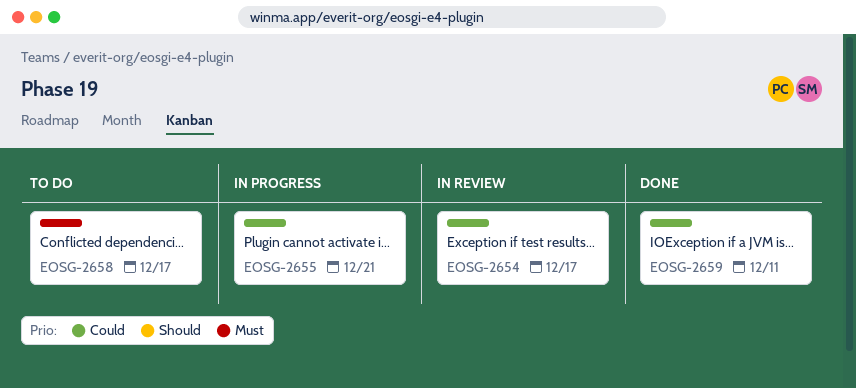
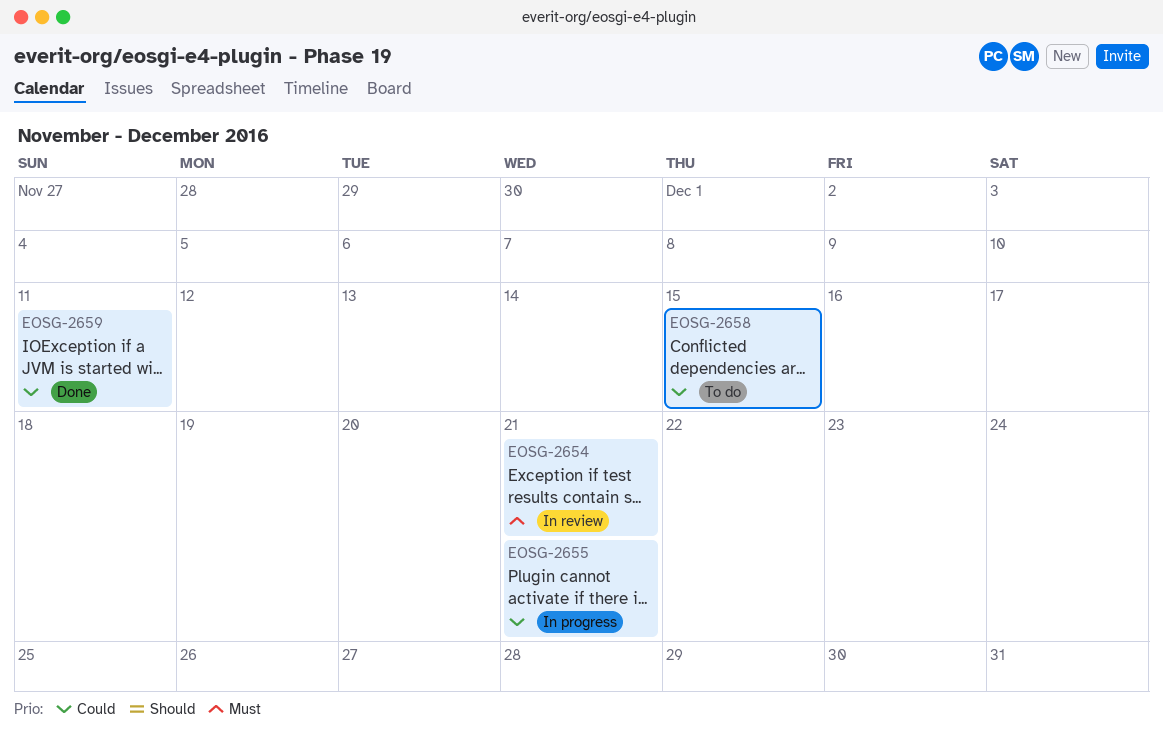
EOSG-2654, priority: Could -> Must
EOSG-2654, due: Dec 17 -> Dec 21
EOSG-2658, priority: Must -> Could
EOSG-2658, due: Dec 17 -> Dec 15

